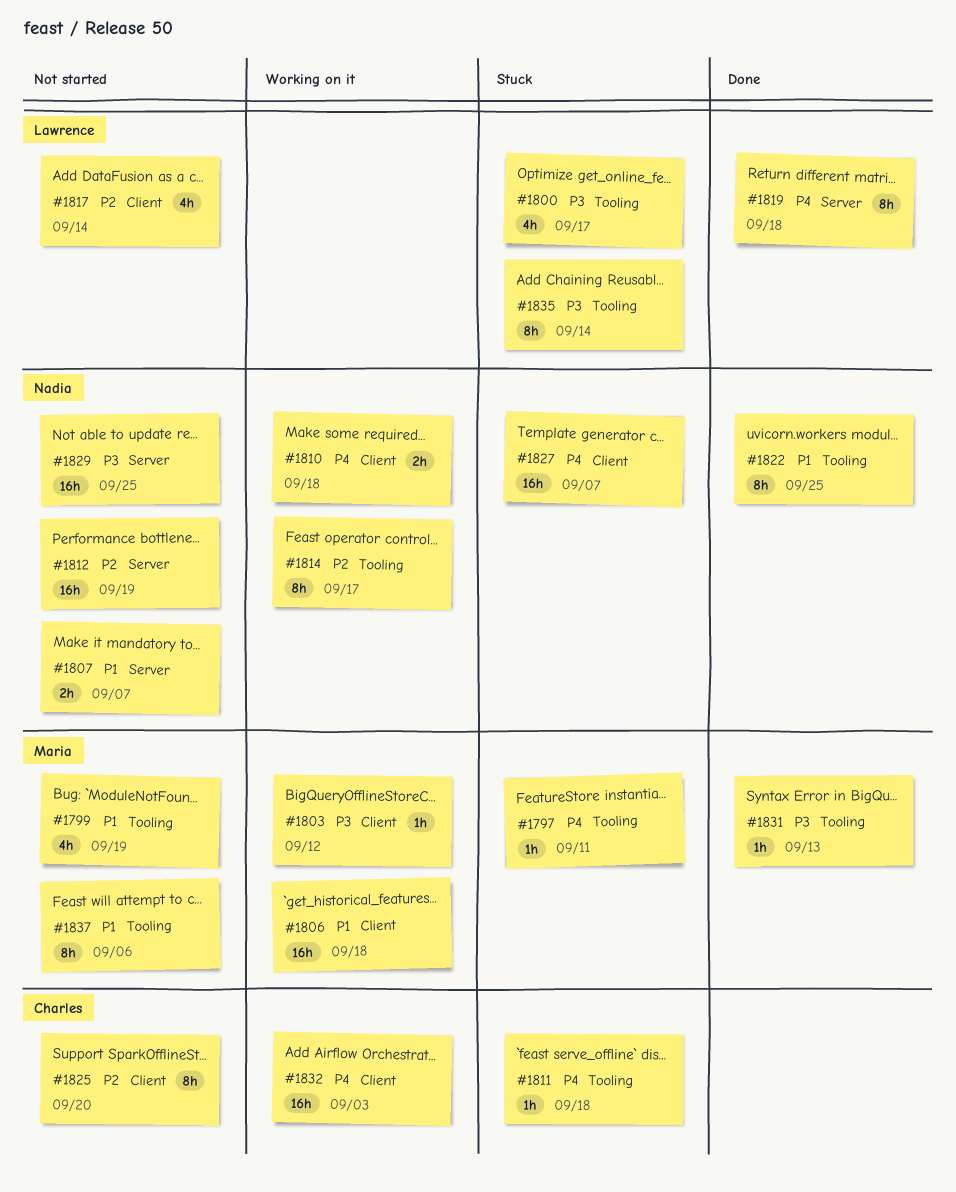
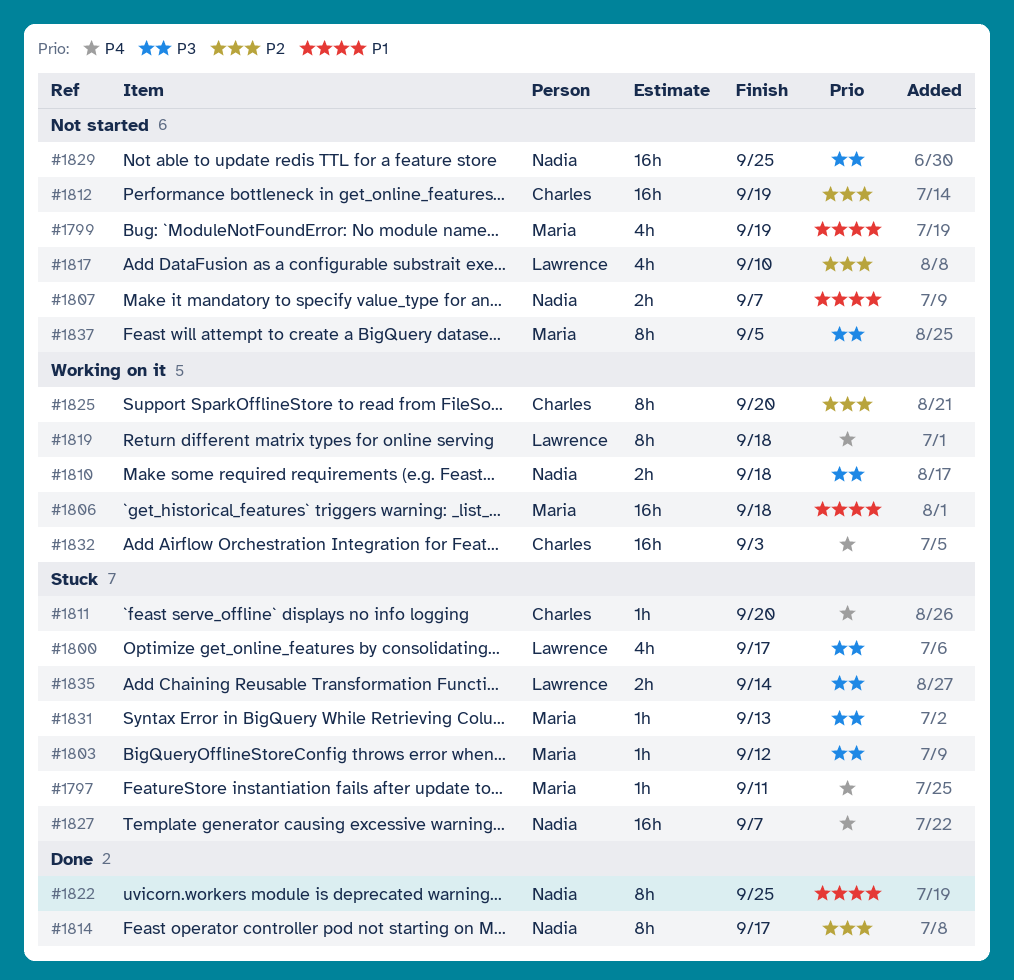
#1803, status: Working on it -> Stuck
#1810, priority: P4 -> P3
#1811, due: Sep 18 -> Sep 20
#1812, owner: Nadia -> Charles
#1814, status: Working on it -> Done
#1817, due: Sep 14 -> Sep 10
#1819, status: Done -> Working on it
#1825, status: Not started -> Working on it
#1831, status: Done -> Stuck
#1835, estimate: 8h -> 2h
#1837, priority: P1 -> P3
#1837, due: Sep 6 -> Sep 5

